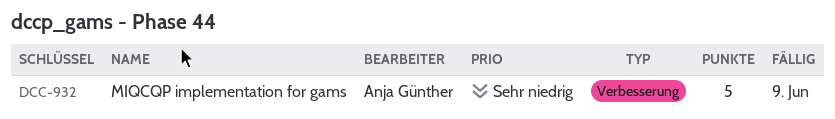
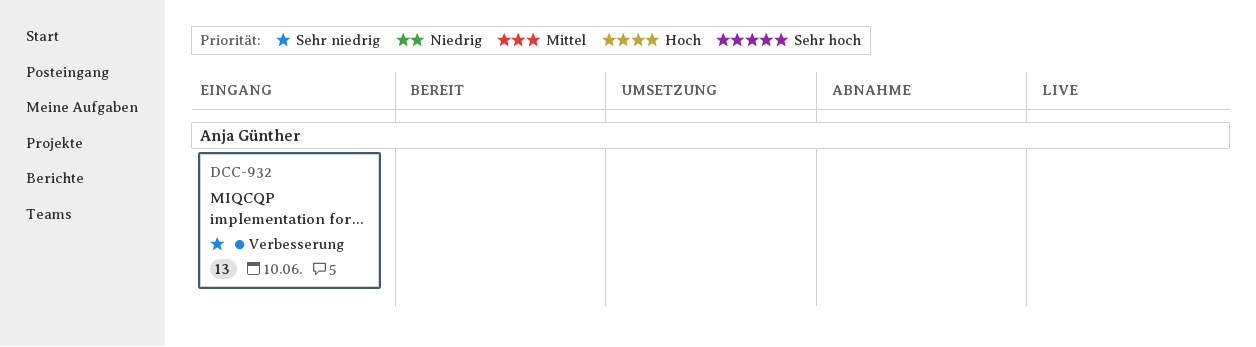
DCC-932, estimate: 5 -> 13
DCC-932, due: Jun 9 -> Jun 10

